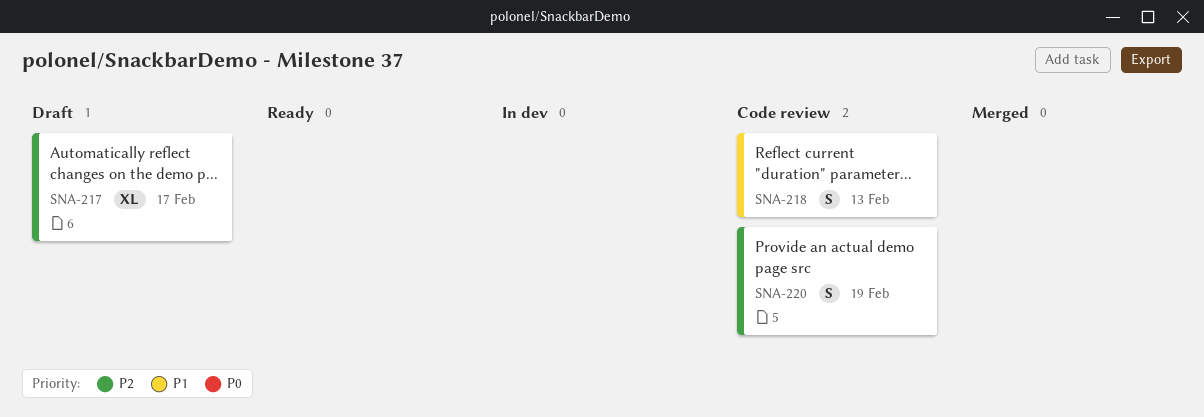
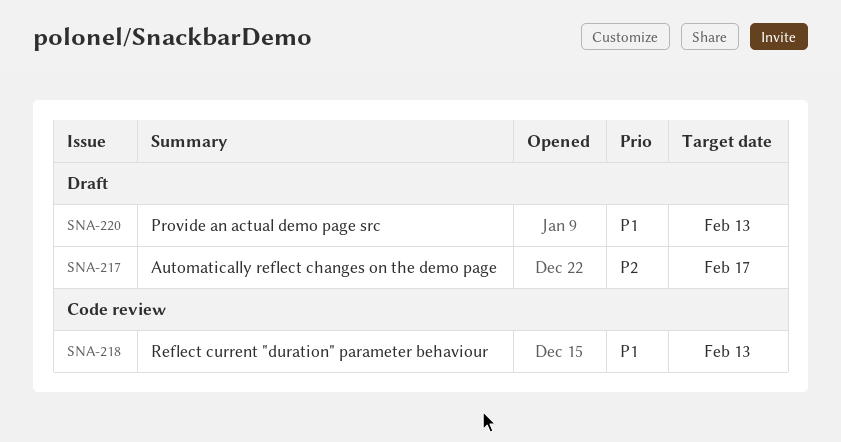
SNA-220, status: Code review -> Draft
SNA-220, priority: P2 -> P1
SNA-220, due: Feb 19 -> Feb 13

